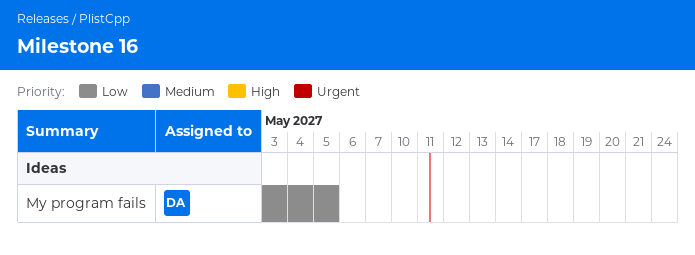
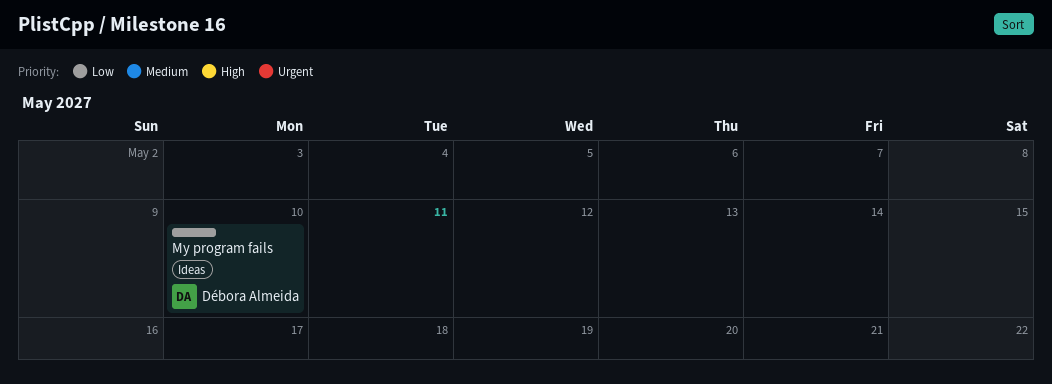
My program fails, due: May 5 -> May 10

